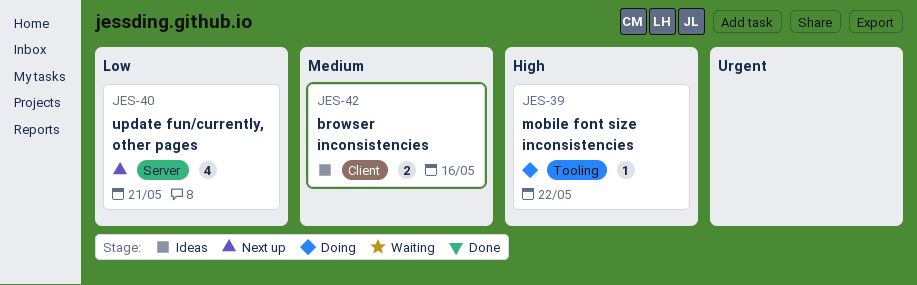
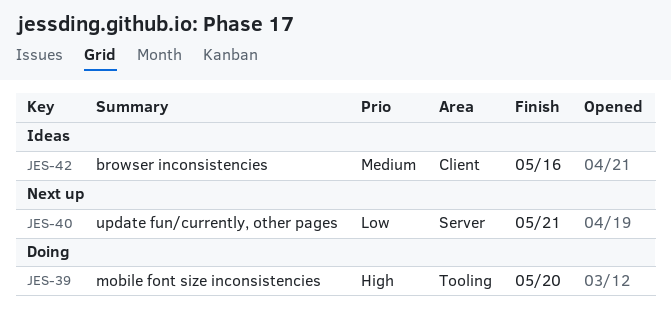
JES-39, due: May 22 -> May 20

